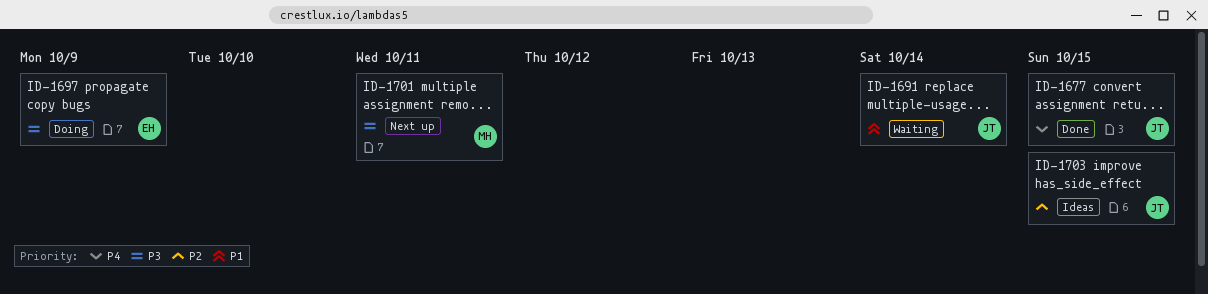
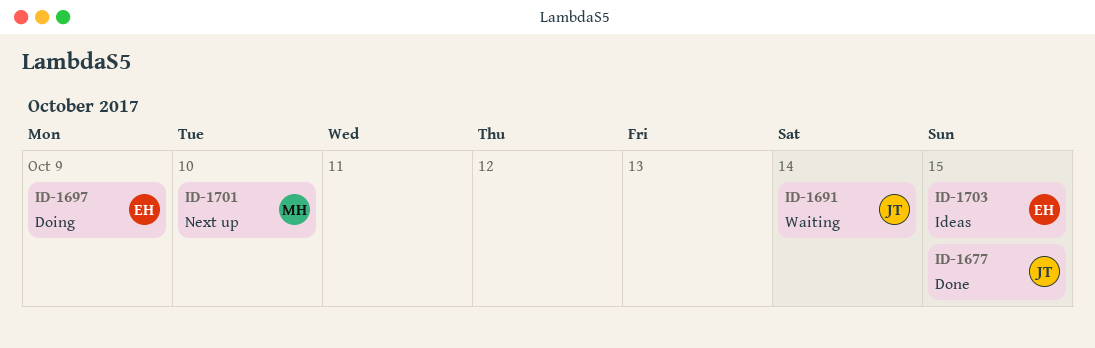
ID-1701, due: Oct 11 -> Oct 10
ID-1703, owner: JT -> EH

